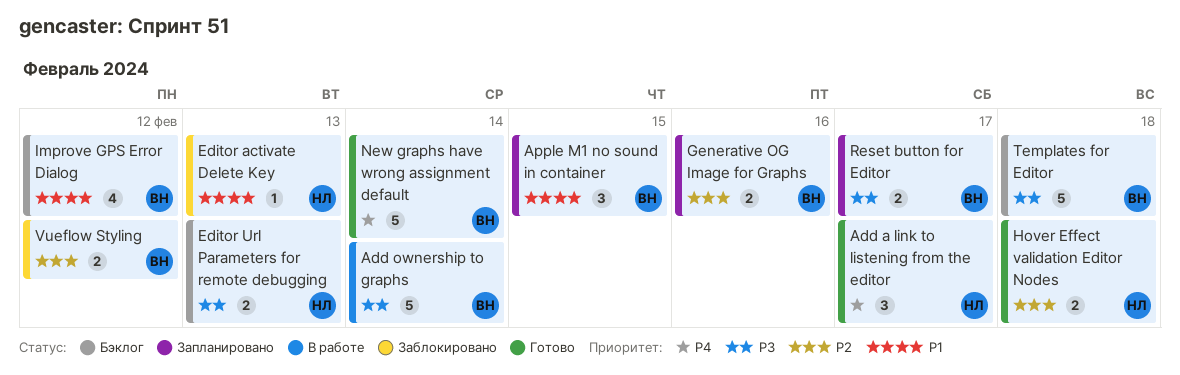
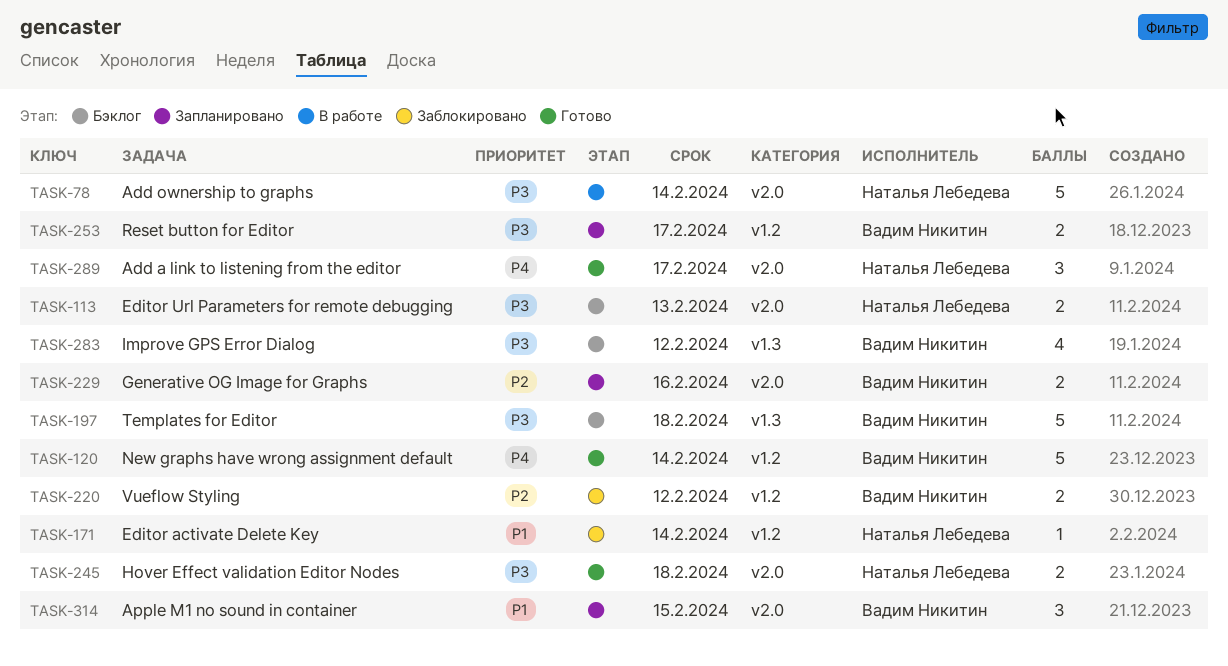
Add ownership to graphs, owner: Вадим Никитин -> Наталья Лебедева
Editor activate Delete Key, due: Feb 13 -> Feb 14
Hover Effect validation Editor Nodes, priority: P2 -> P3
Improve GPS Error Dialog, priority: P1 -> P3

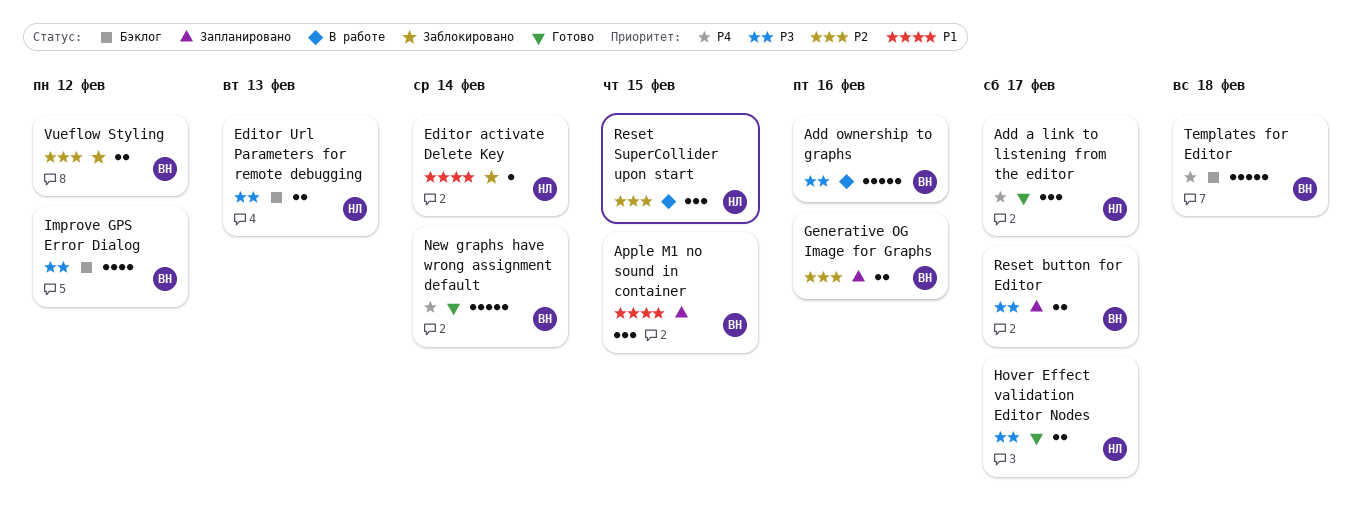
Add ownership to graphs, owner: Наталья Лебедева -> Вадим Никитин
Add ownership to graphs, due: Feb 14 -> Feb 16
Hover Effect validation Editor Nodes, due: Feb 18 -> Feb 17
Reset SuperCollider upon start: none -> present
Templates for Editor, priority: P3 -> P4

